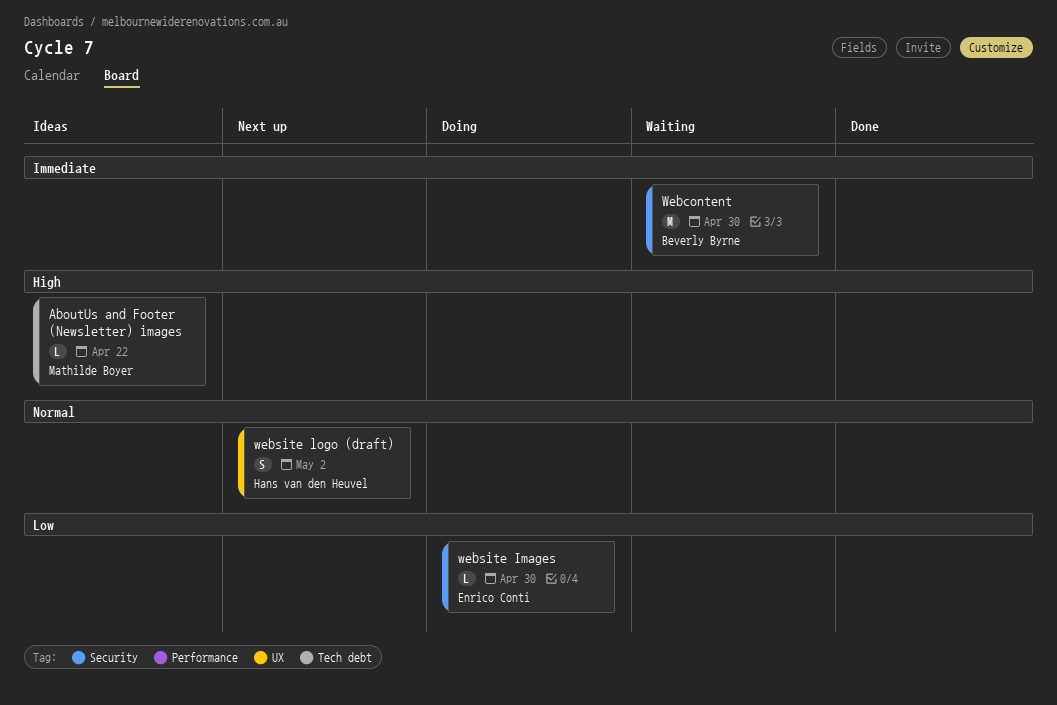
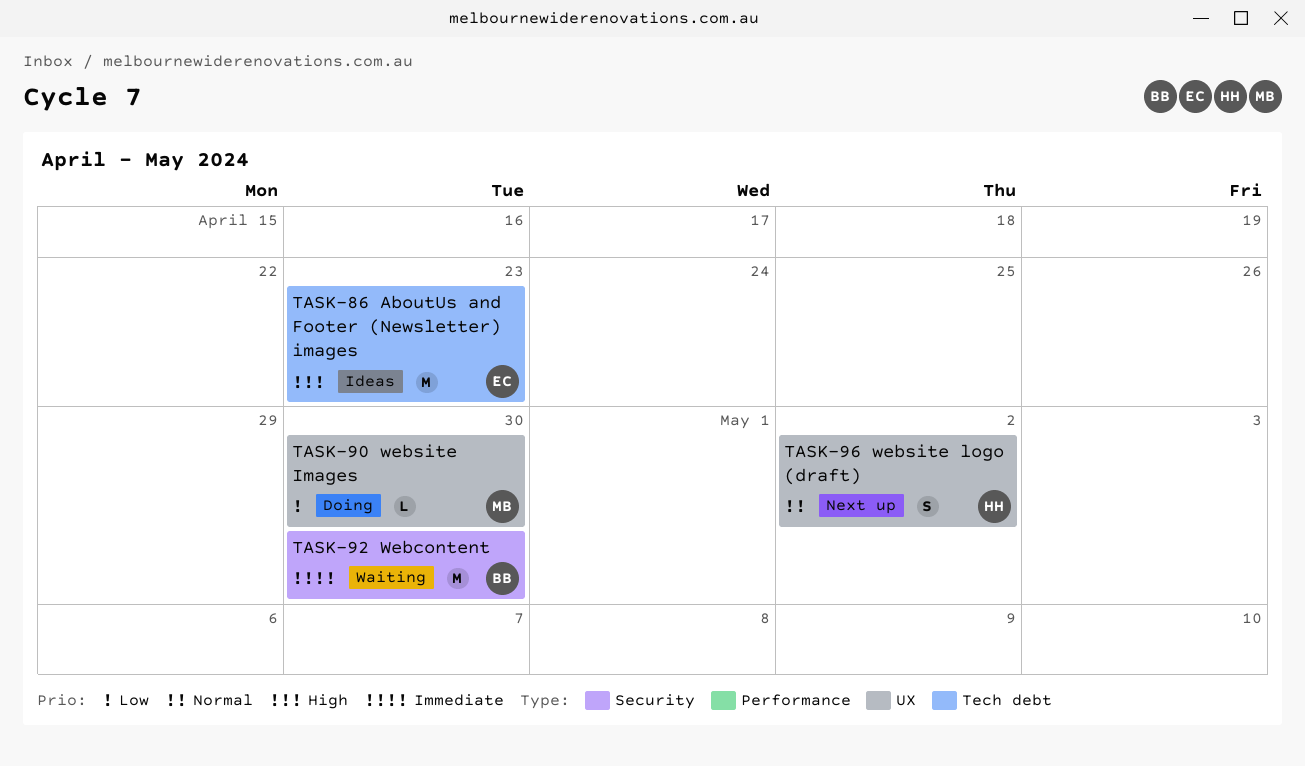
AboutUs and Footer (Newsletter) images, owner: Mathilde Boyer -> Enrico Conti
AboutUs and Footer (Newsletter) images, estimate: L -> M
AboutUs and Footer (Newsletter) images, due: Apr 22 -> Apr 23
website Images, owner: Enrico Conti -> Mathilde Boyer
website Images, label: Security -> UX

